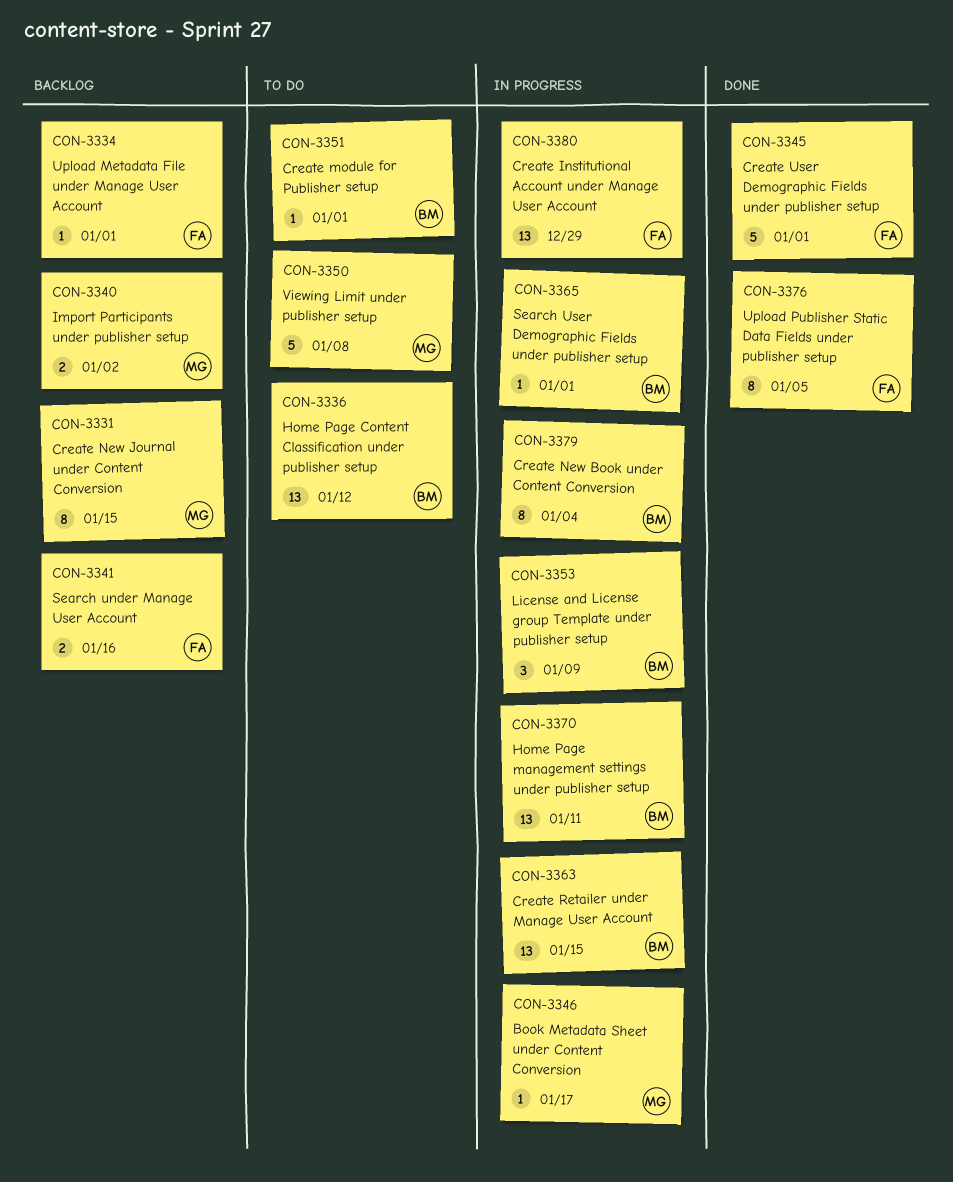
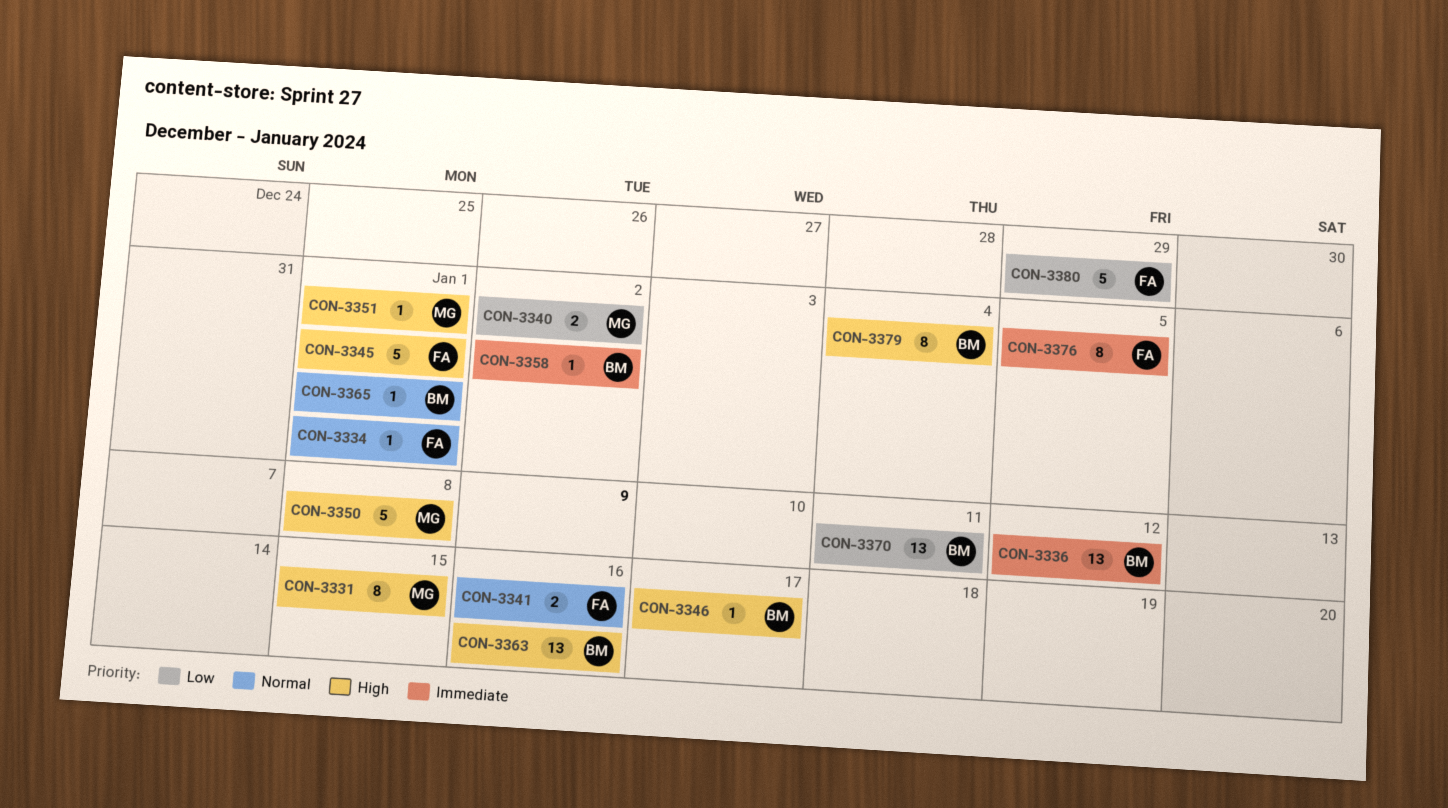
CON-3346, owner: MG -> BM
CON-3351, owner: BM -> MG
CON-3353: present -> none
CON-3358: none -> present
CON-3363, due: Jan 15 -> Jan 16
CON-3380, estimate: 13 -> 5

